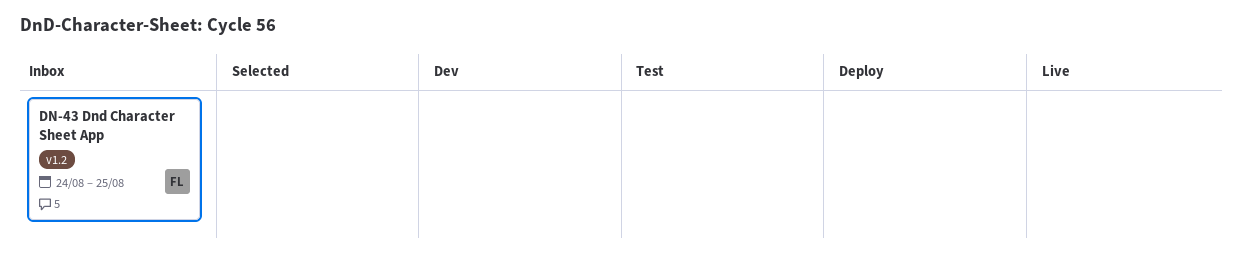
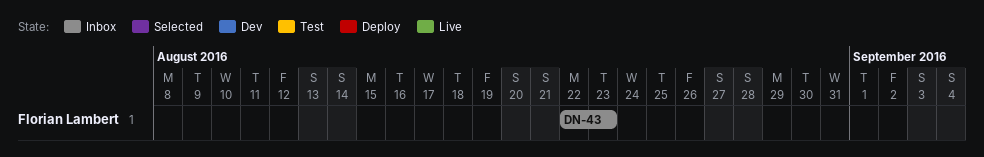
DN-43, start: Aug 24 -> Aug 22
DN-43, due: Aug 25 -> Aug 23

